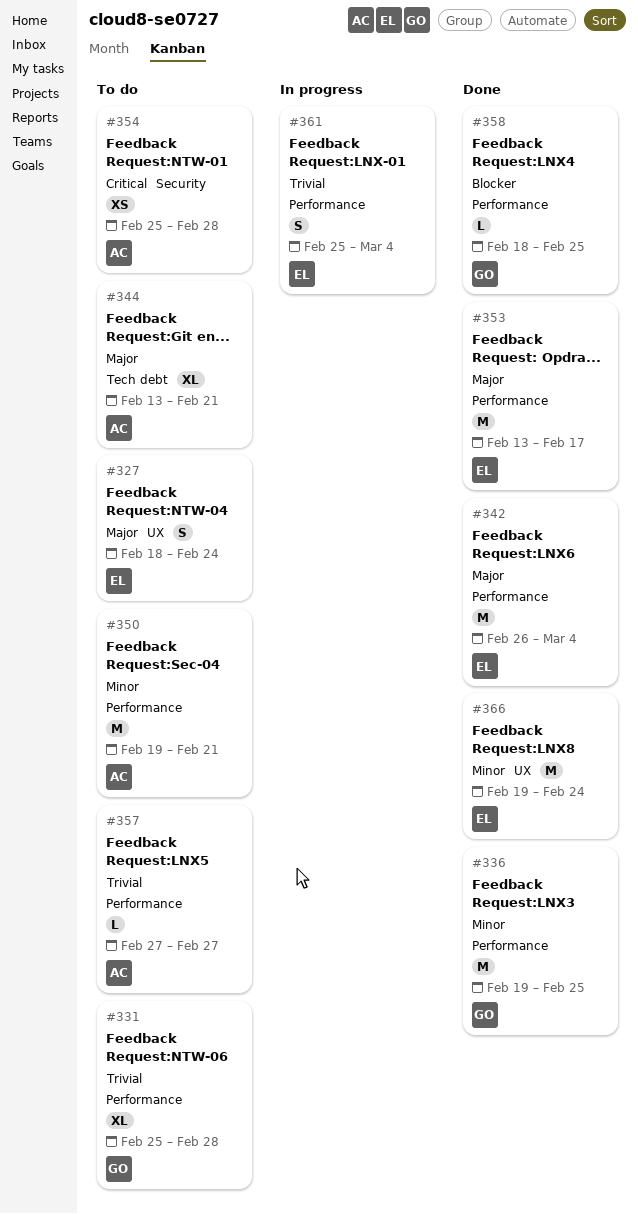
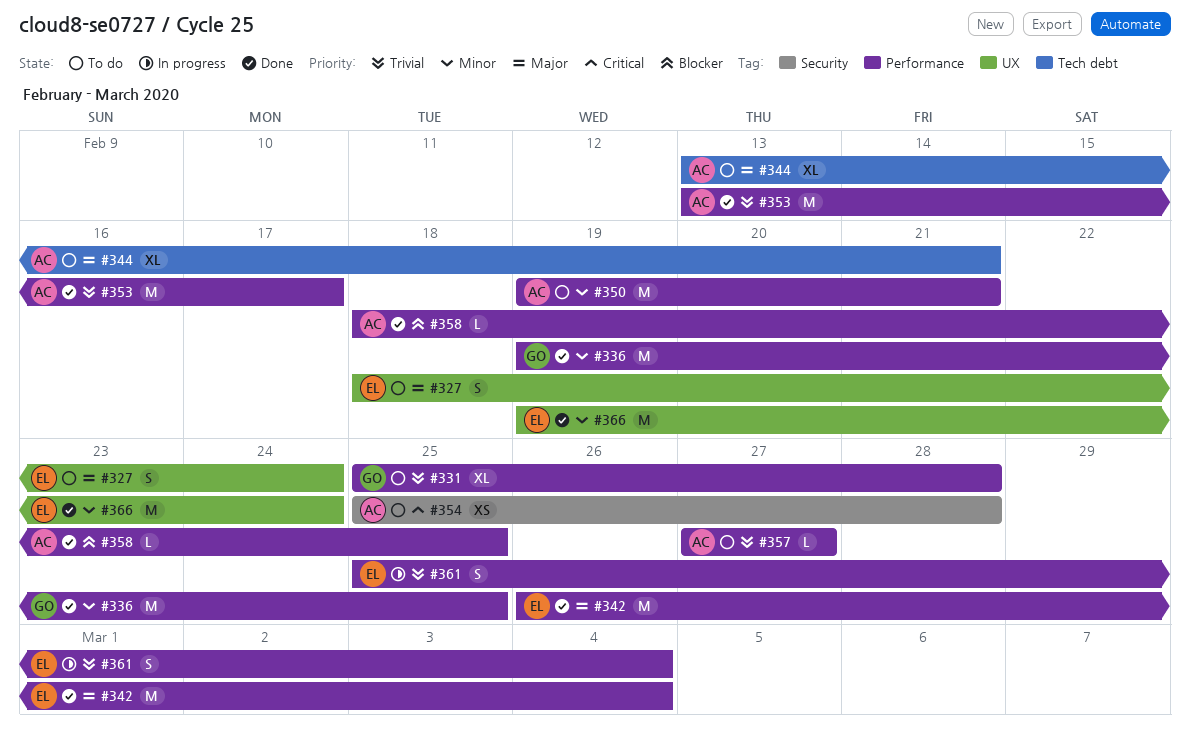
#353, owner: EL -> AC
#353, priority: Major -> Trivial
#358, owner: GO -> AC

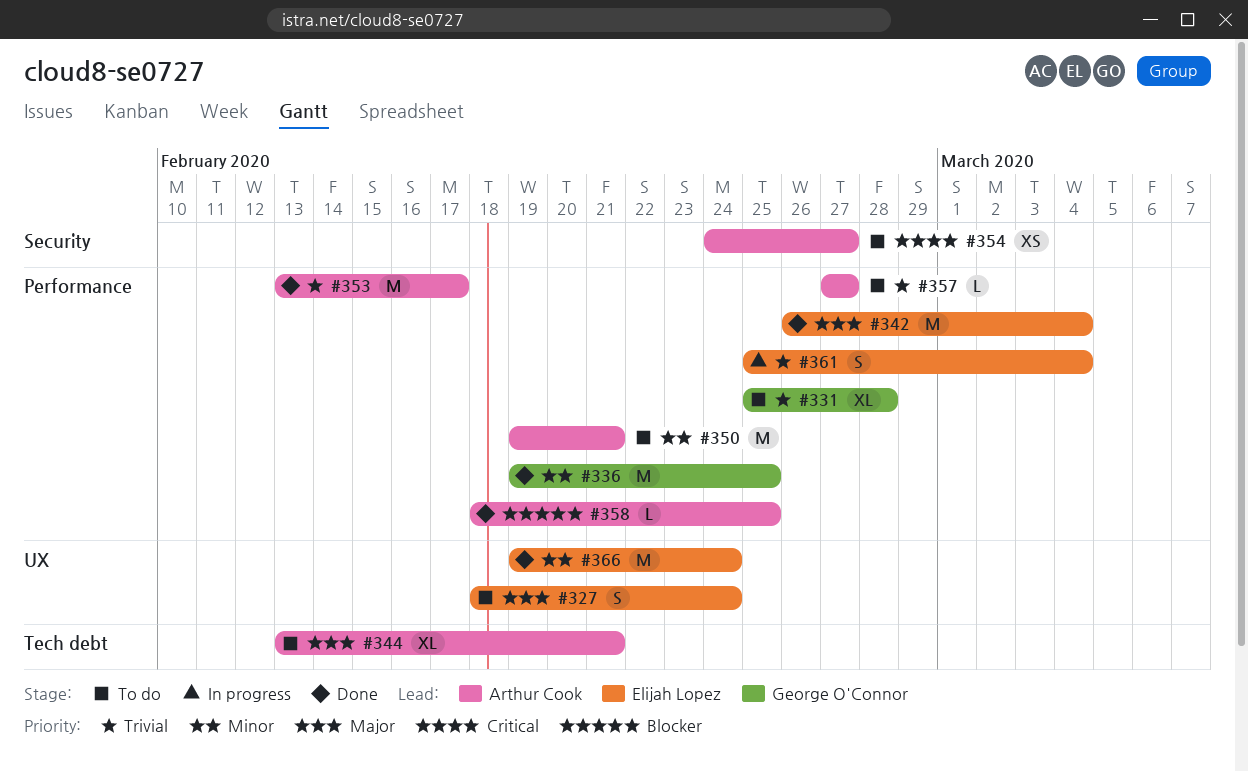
#354, start: Feb 25 -> Feb 24
#354, due: Feb 28 -> Feb 27

